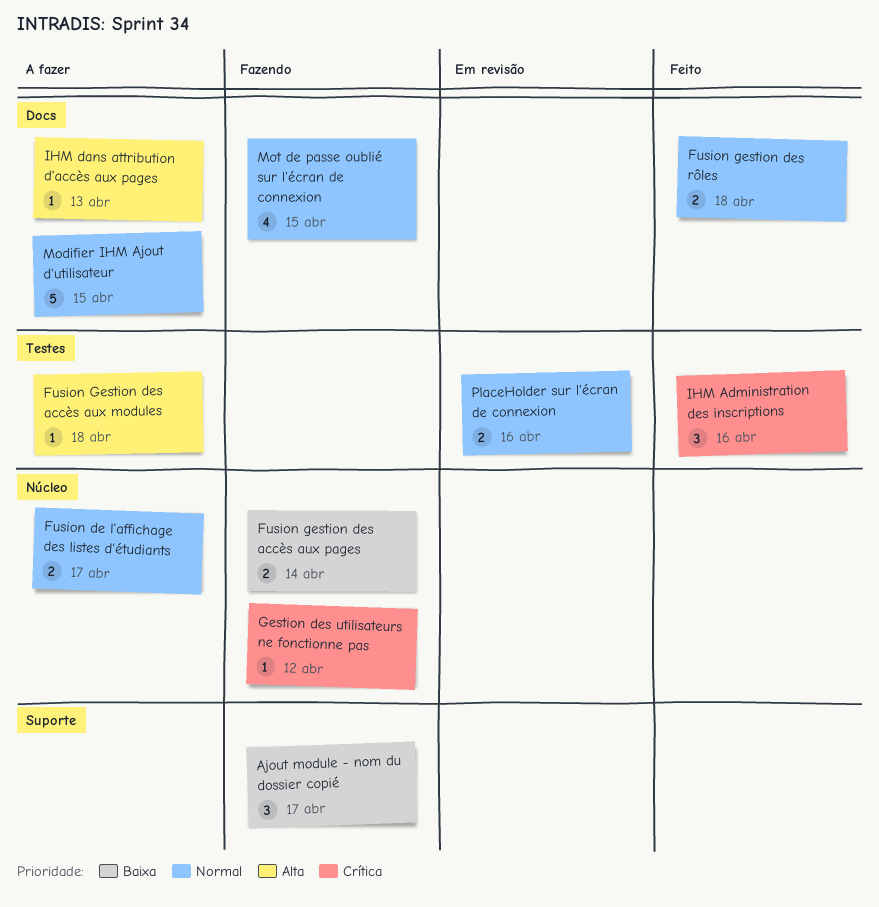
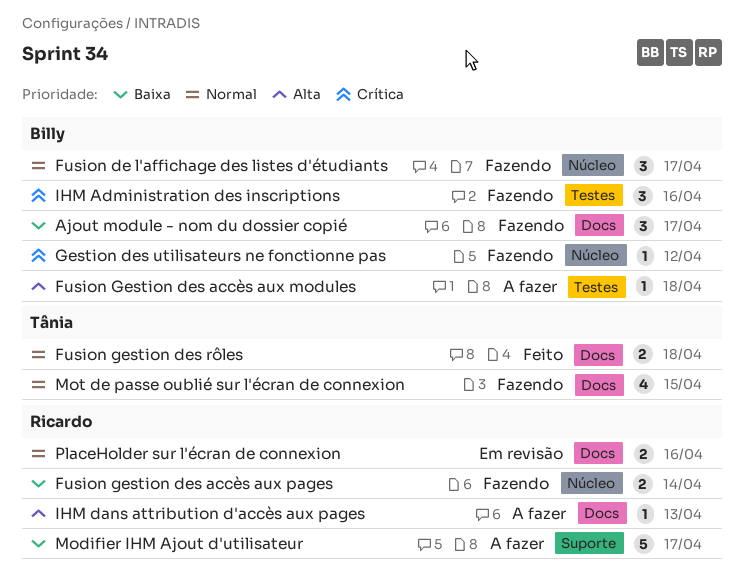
Ajout module - nom du dossier copié, label: Suporte -> Docs
Fusion de l'affichage des listes d'étudiants, status: A fazer -> Fazendo
Fusion de l'affichage des listes d'étudiants, estimate: 2 -> 3
IHM Administration des inscriptions, status: Feito -> Fazendo
Modifier IHM Ajout d'utilisateur, priority: Normal -> Baixa
Modifier IHM Ajout d'utilisateur, label: Docs -> Suporte
Modifier IHM Ajout d'utilisateur, due: Apr 15 -> Apr 17
PlaceHolder sur l'écran de connexion, label: Testes -> Docs

